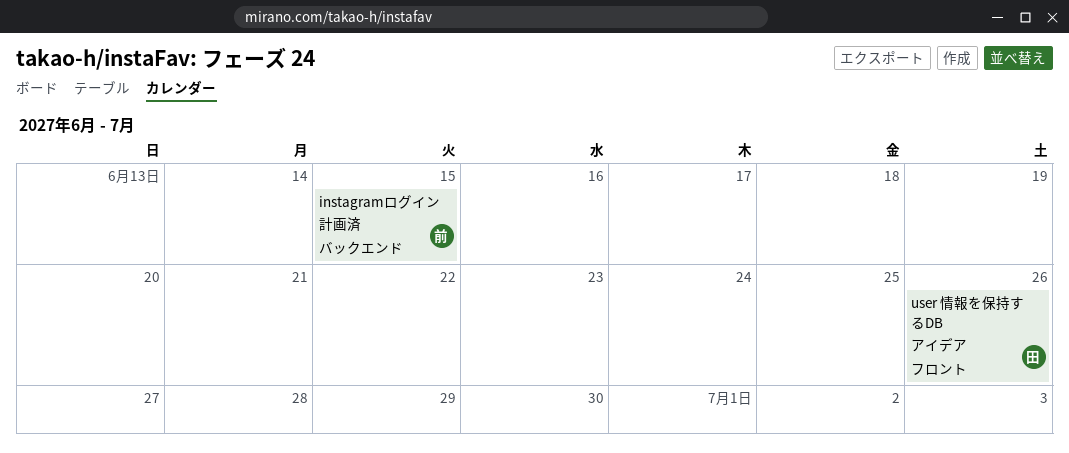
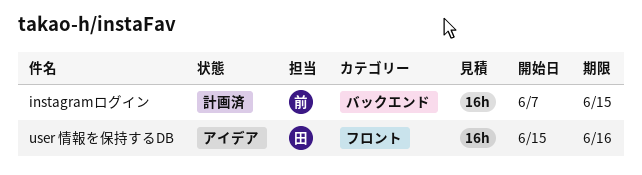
user 情報を保持するDB, due: Jun 26 -> Jun 16

